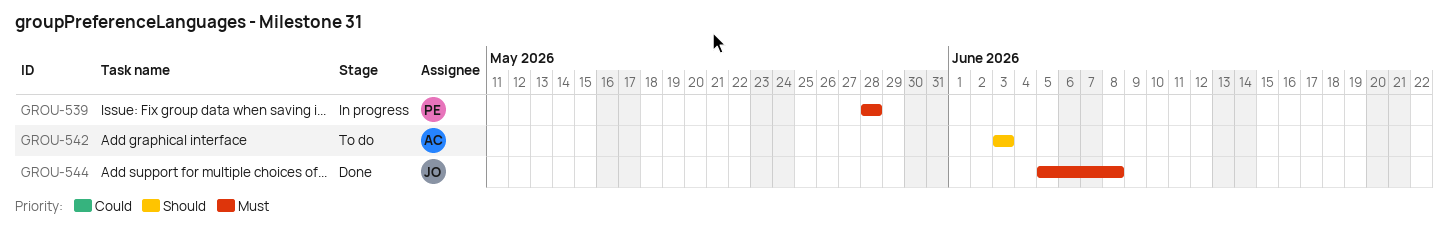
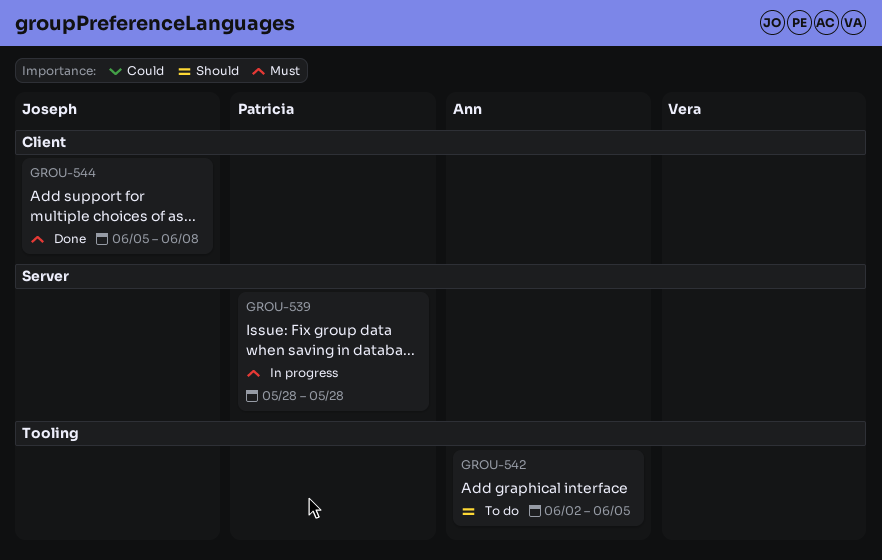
GROU-542, start: Jun 3 -> Jun 2
GROU-542, due: Jun 3 -> Jun 5

